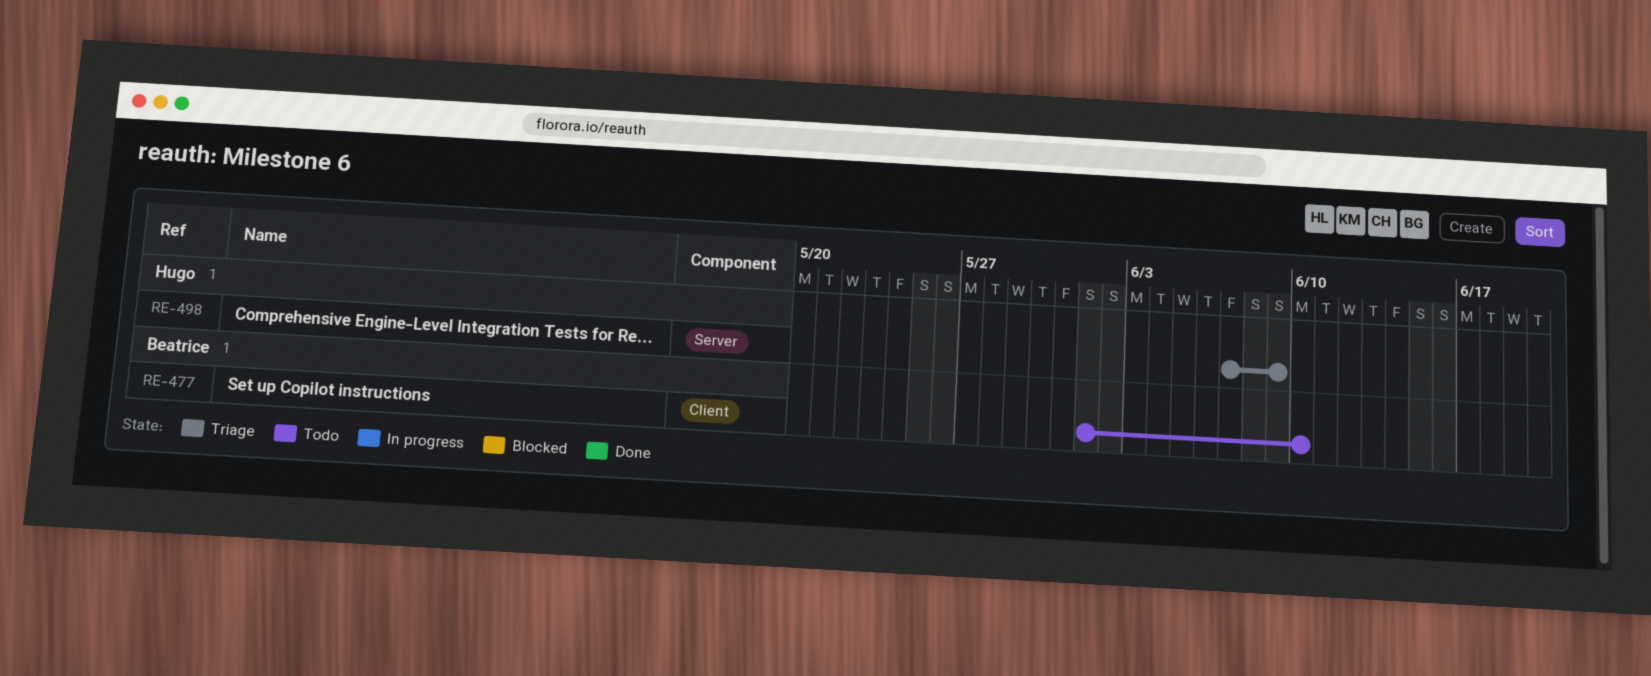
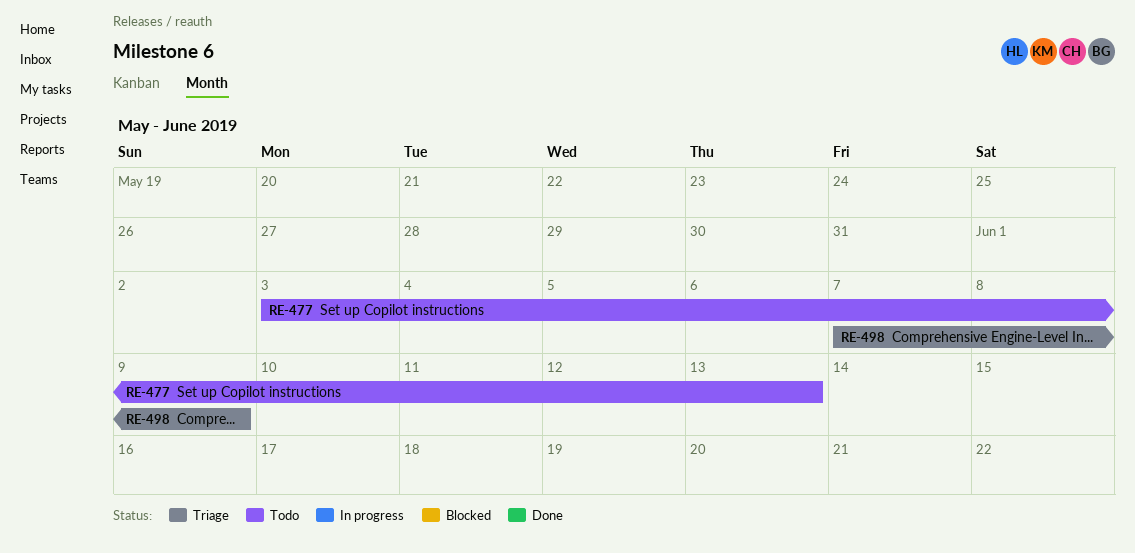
RE-477, start: Jun 1 -> Jun 3
RE-477, due: Jun 10 -> Jun 13

